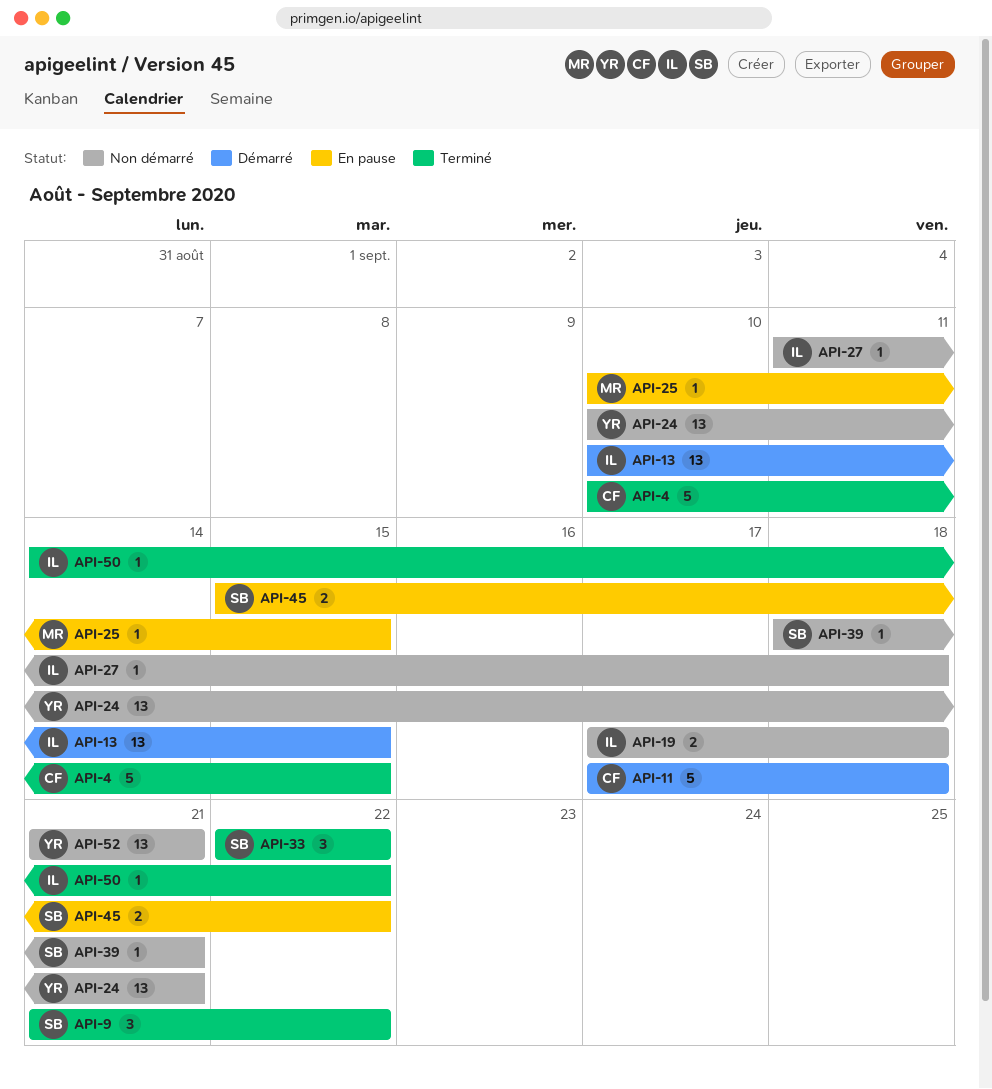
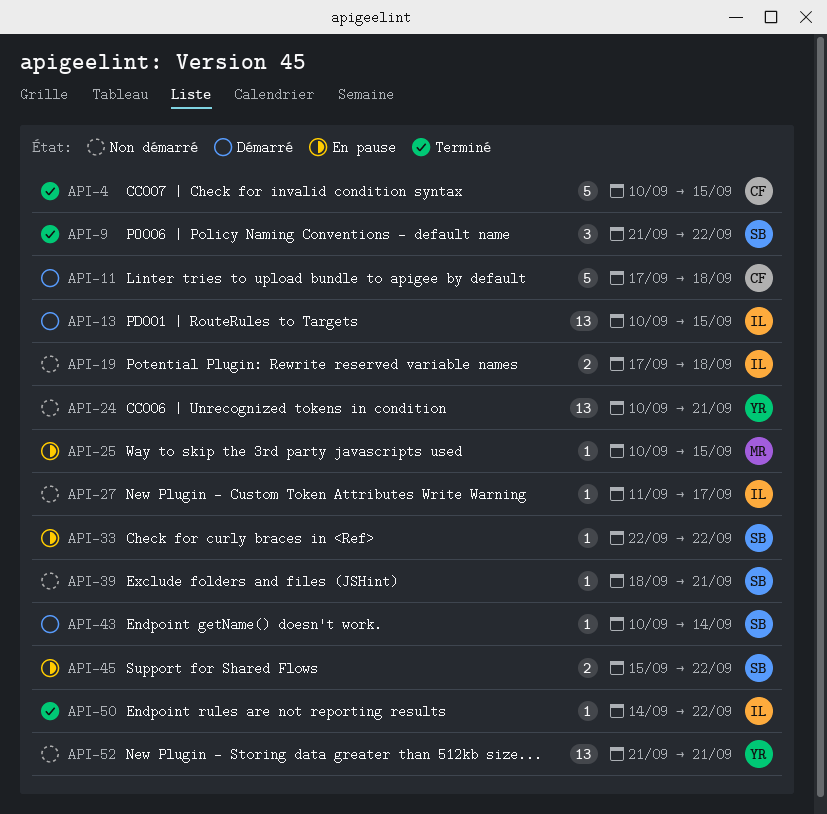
API-27, due: Sep 18 -> Sep 17
API-33, status: Terminé -> En pause
API-33, estimate: 3 -> 1
API-43: none -> present

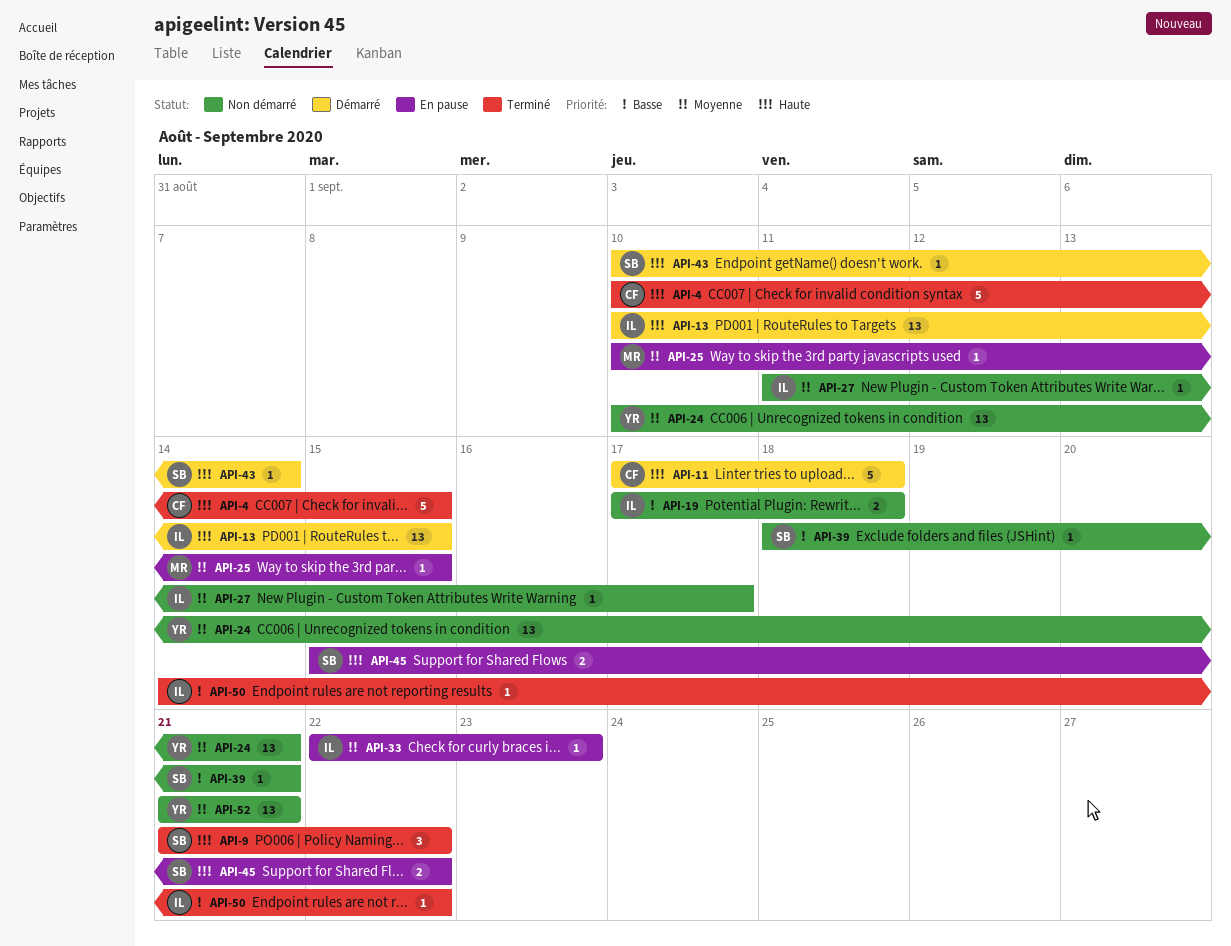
API-33, owner: SB -> IL
API-33, due: Sep 22 -> Sep 23

